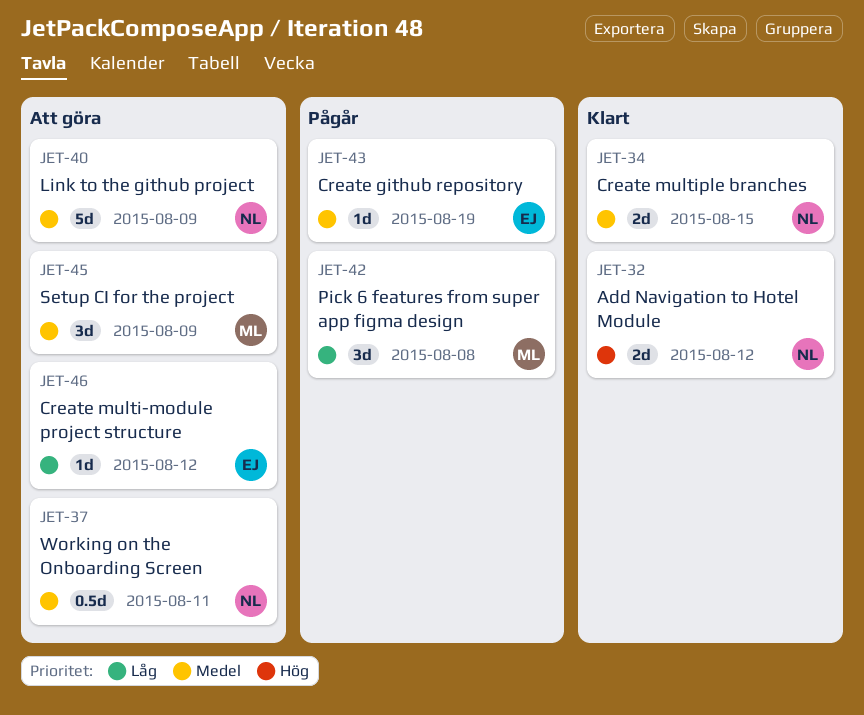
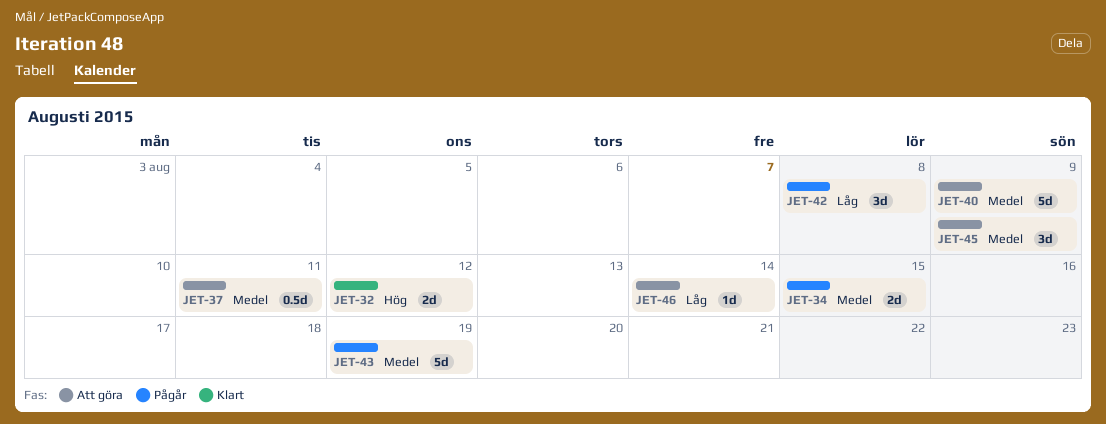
JET-34, status: Klart -> Pågår
JET-43, estimate: 1d -> 5d
JET-46, due: Aug 12 -> Aug 14

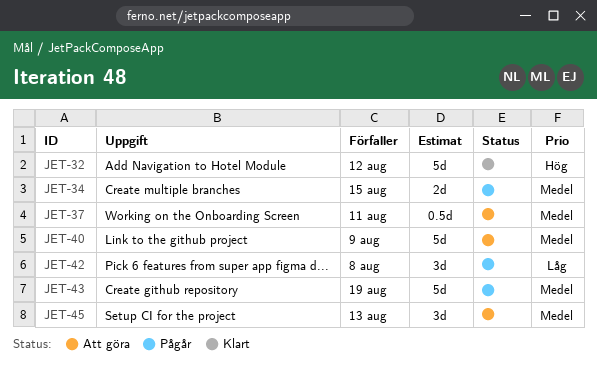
JET-32, estimate: 2d -> 5d
JET-45, due: Aug 9 -> Aug 13
JET-46: present -> none

